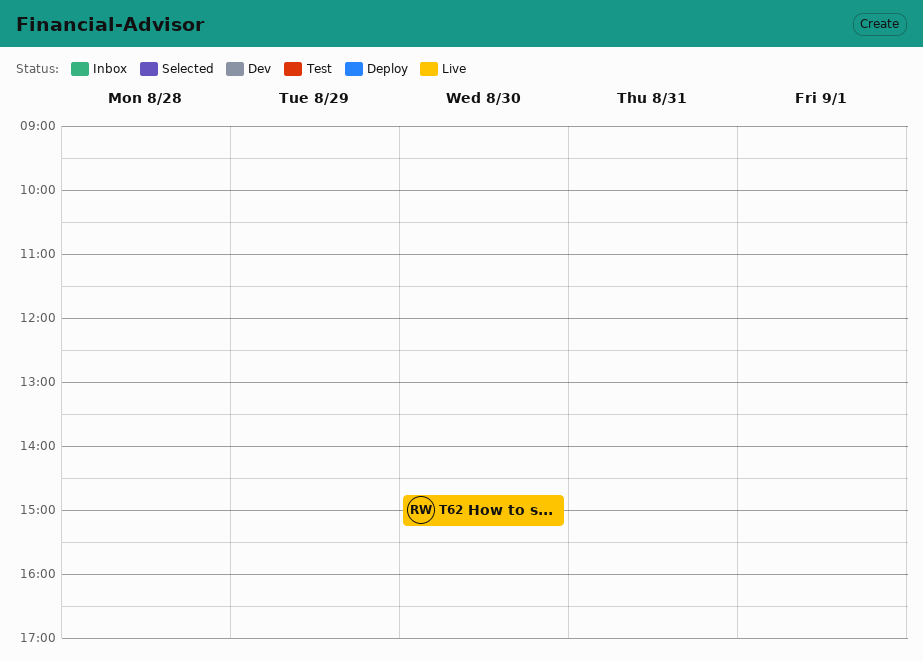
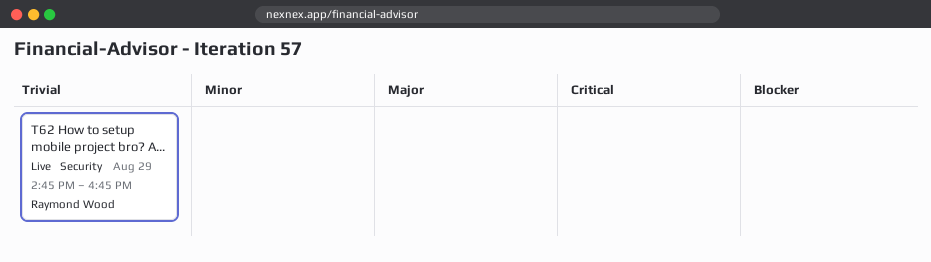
T62, day: Aug 30 -> Aug 29
T62, ends: 15:15 -> 16:45

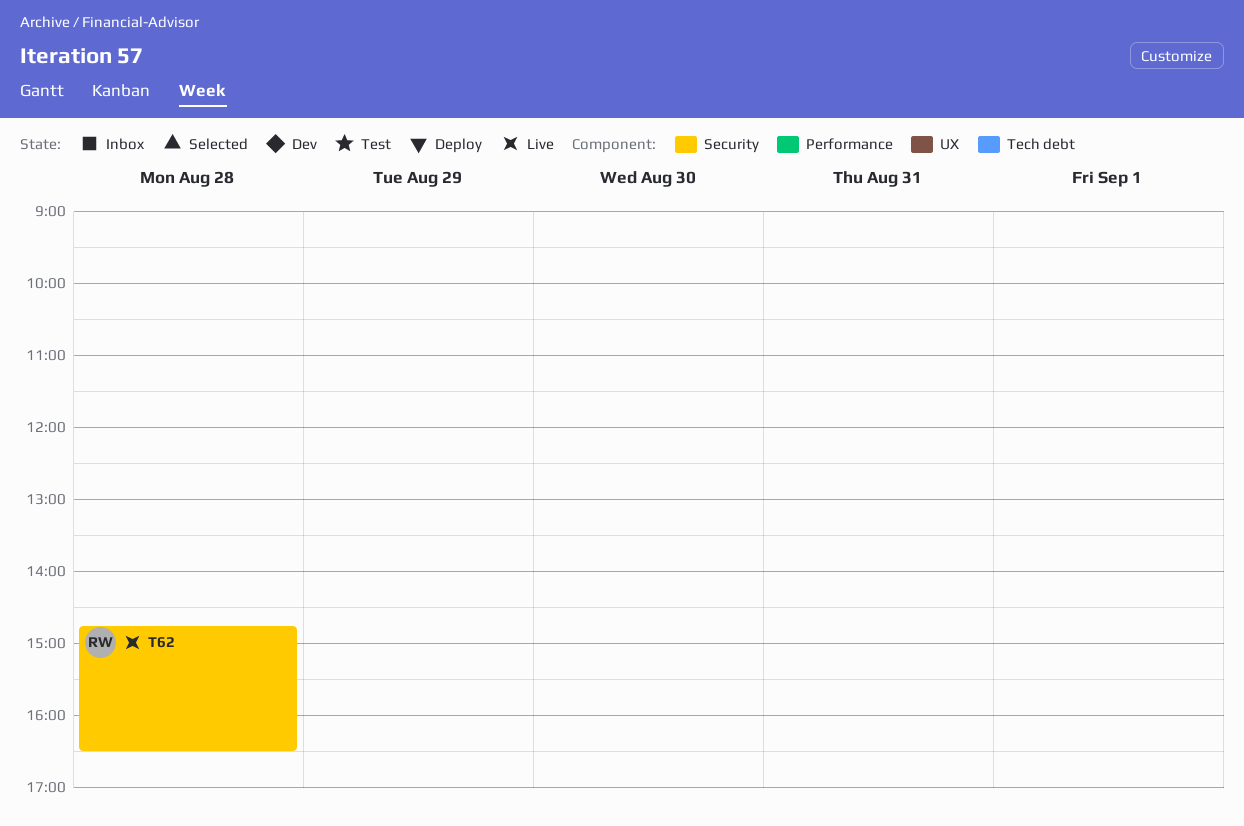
T62, day: Aug 29 -> Aug 28
T62, ends: 16:45 -> 16:30

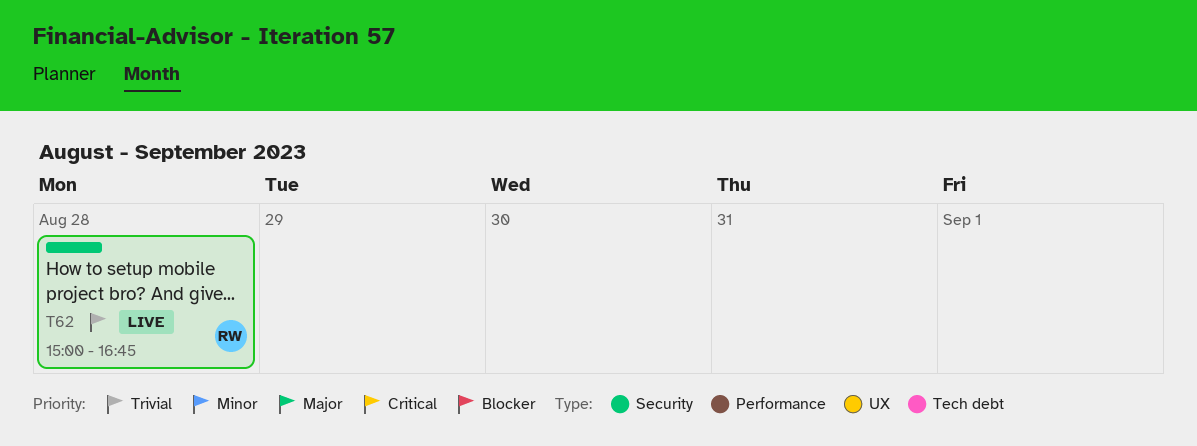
T62, begins: 14:45 -> 15:00
T62, ends: 16:30 -> 16:45

